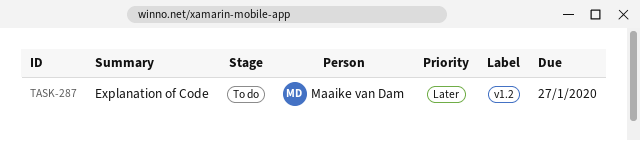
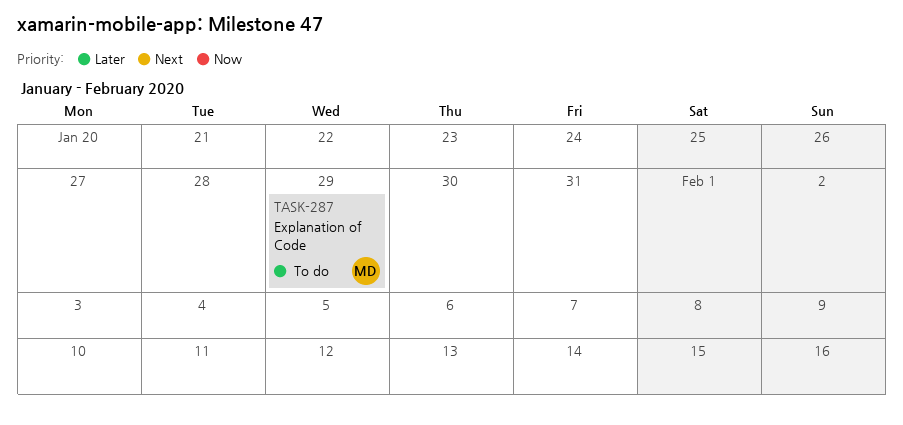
TASK-287, due: Jan 27 -> Jan 29

